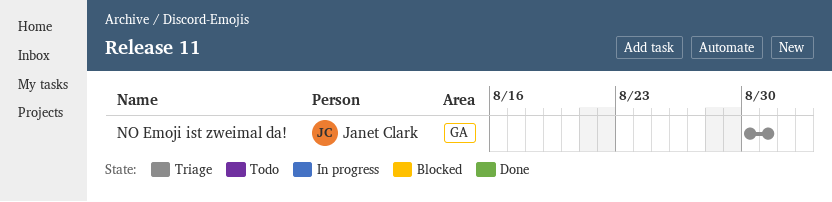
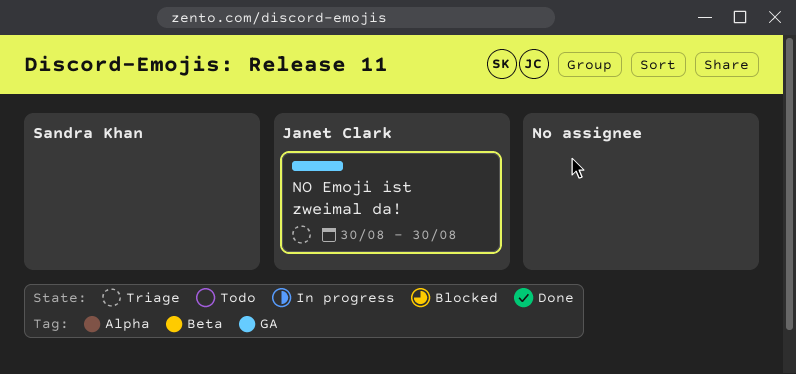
NO Emoji ist zweimal da!, due: Aug 31 -> Aug 30

